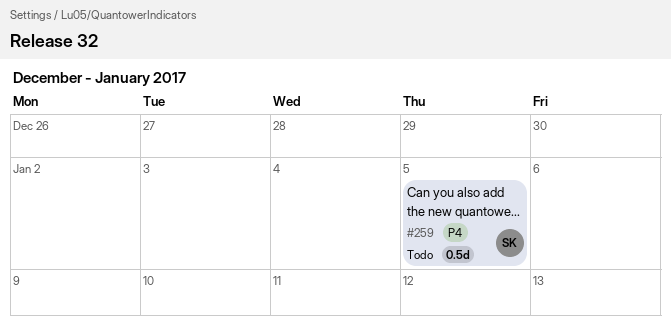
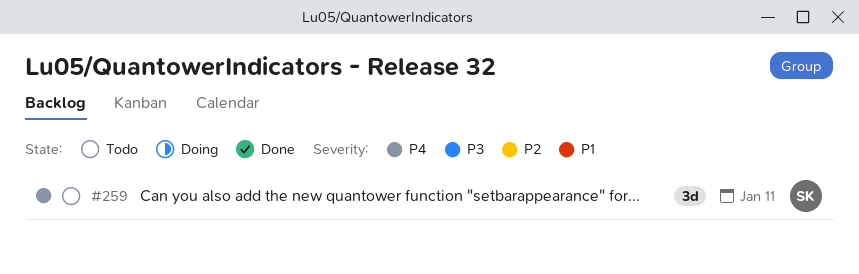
#259, estimate: 0.5d -> 3d
#259, due: Jan 5 -> Jan 11

